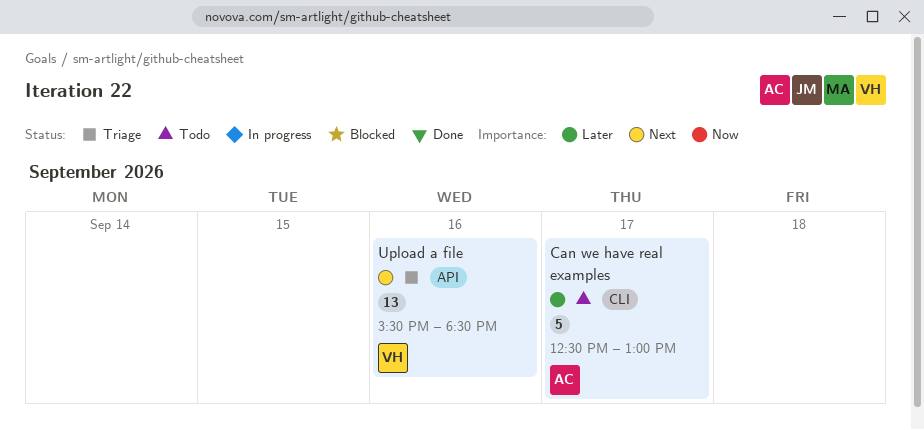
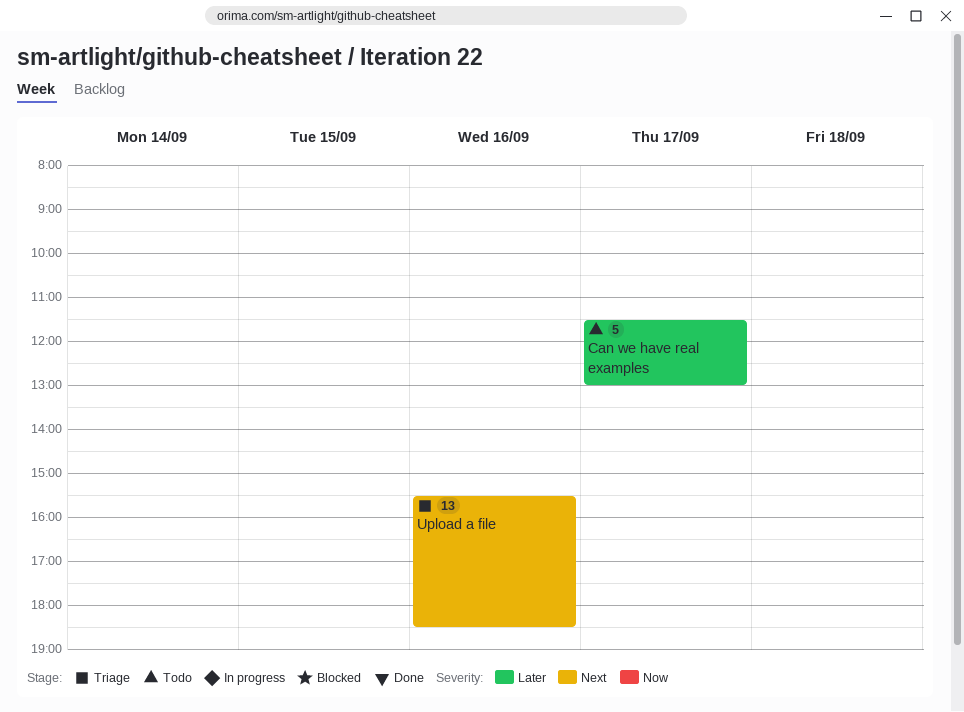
Can we have real examples, begins: 12:30 -> 11:30

